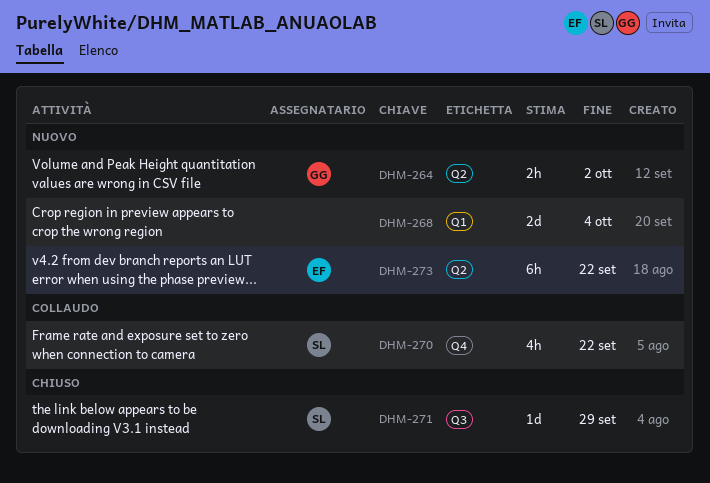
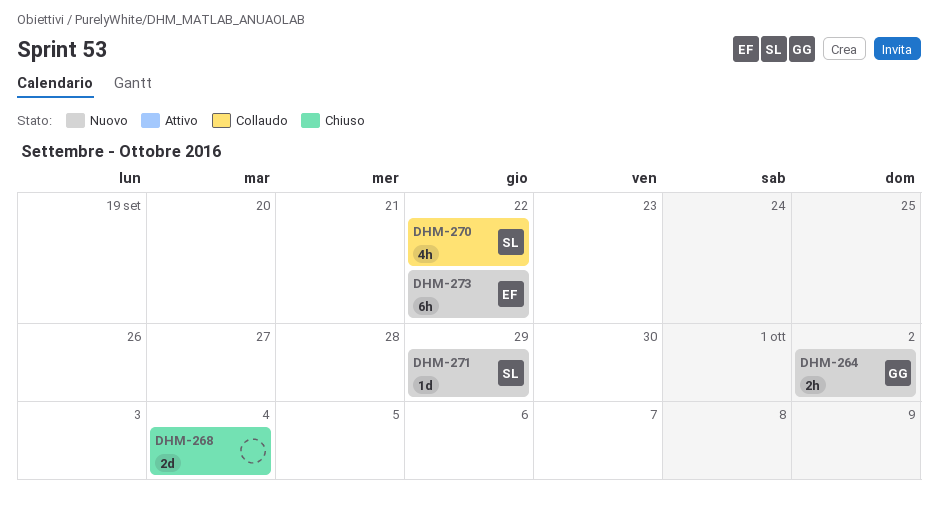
DHM-268, status: Nuovo -> Chiuso
DHM-271, status: Chiuso -> Nuovo

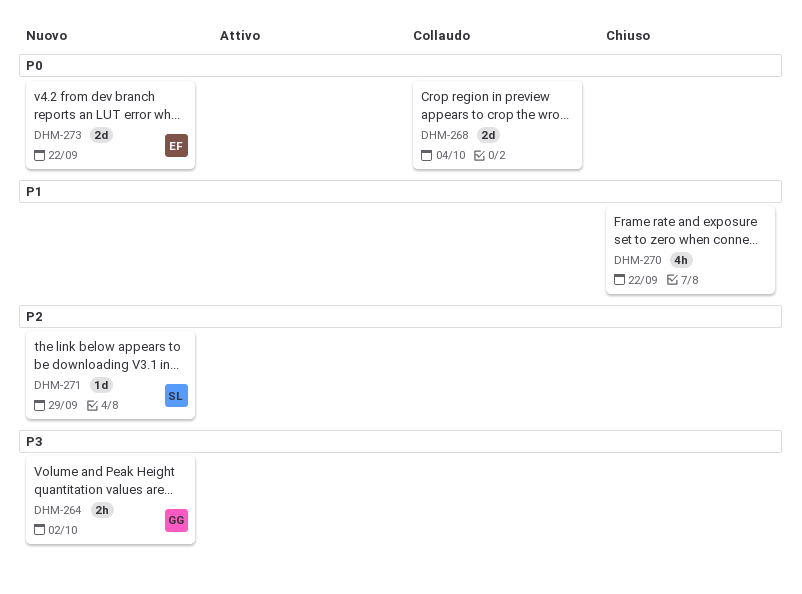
DHM-268, status: Chiuso -> Collaudo
DHM-270, status: Collaudo -> Chiuso
DHM-270, owner: SL -> none
DHM-273, estimate: 6h -> 2d

